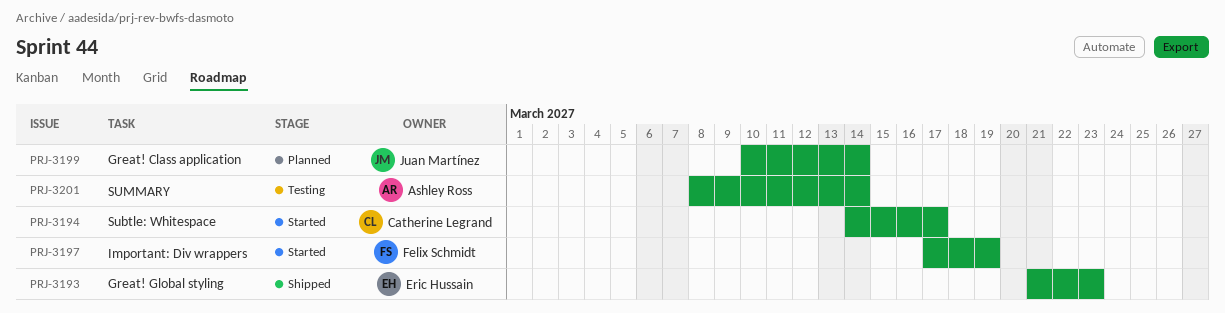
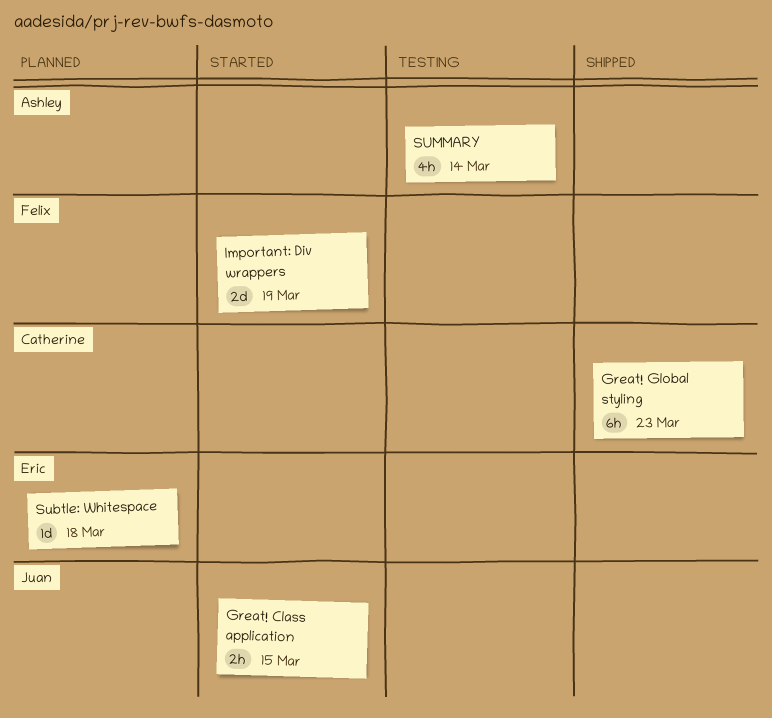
Great! Class application, status: Planned -> Started
Great! Class application, due: Mar 14 -> Mar 15
Great! Global styling, owner: Eric Hussain -> Catherine Legrand
Subtle: Whitespace, status: Started -> Planned
Subtle: Whitespace, owner: Catherine Legrand -> Eric Hussain
Subtle: Whitespace, due: Mar 17 -> Mar 18

